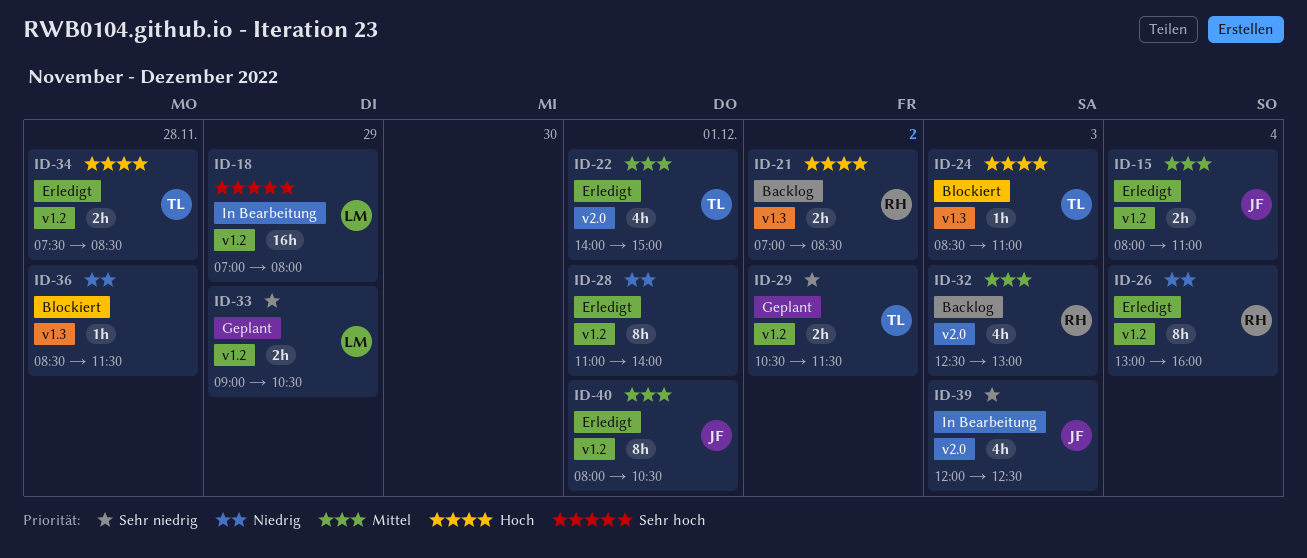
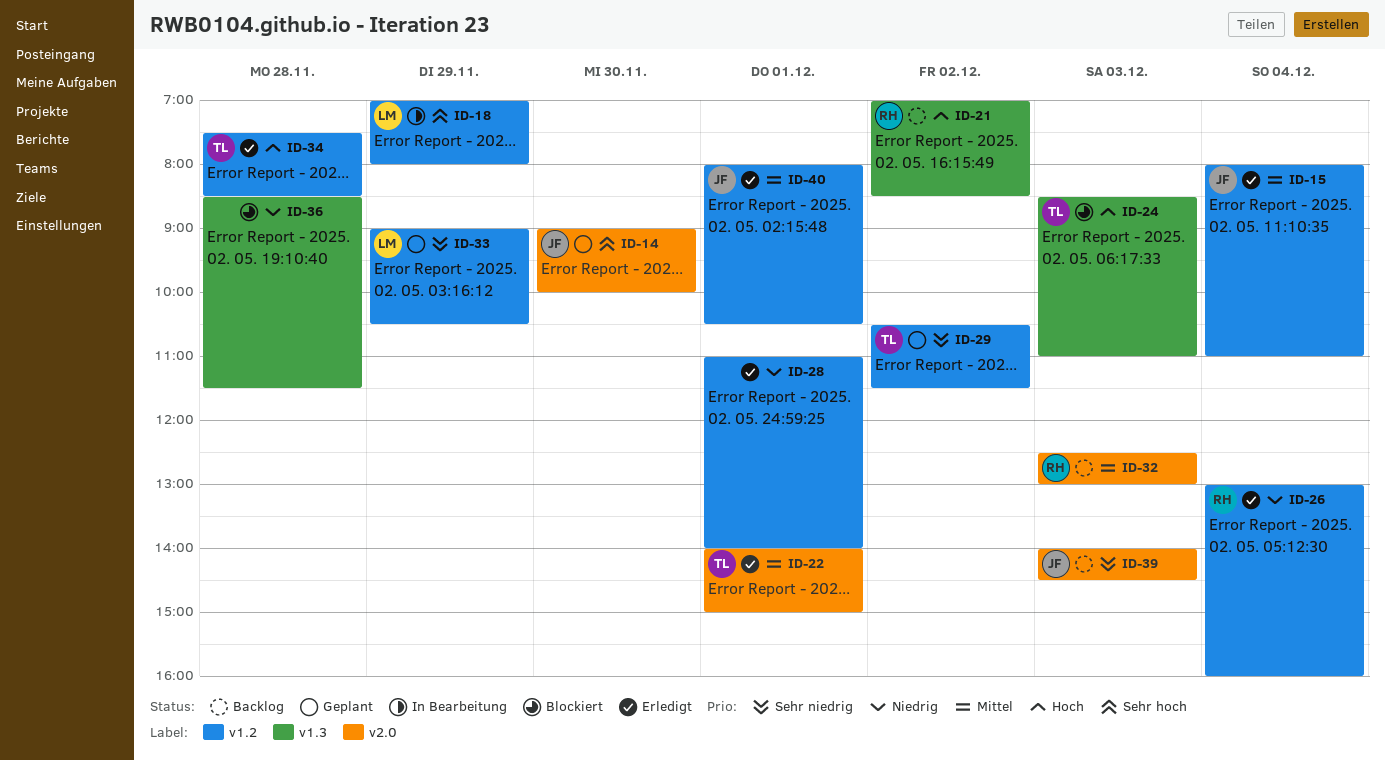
ID-14: none -> present
ID-39, status: In Bearbeitung -> Backlog
ID-39, begins: 12:00 -> 14:00
ID-39, ends: 12:30 -> 14:30

